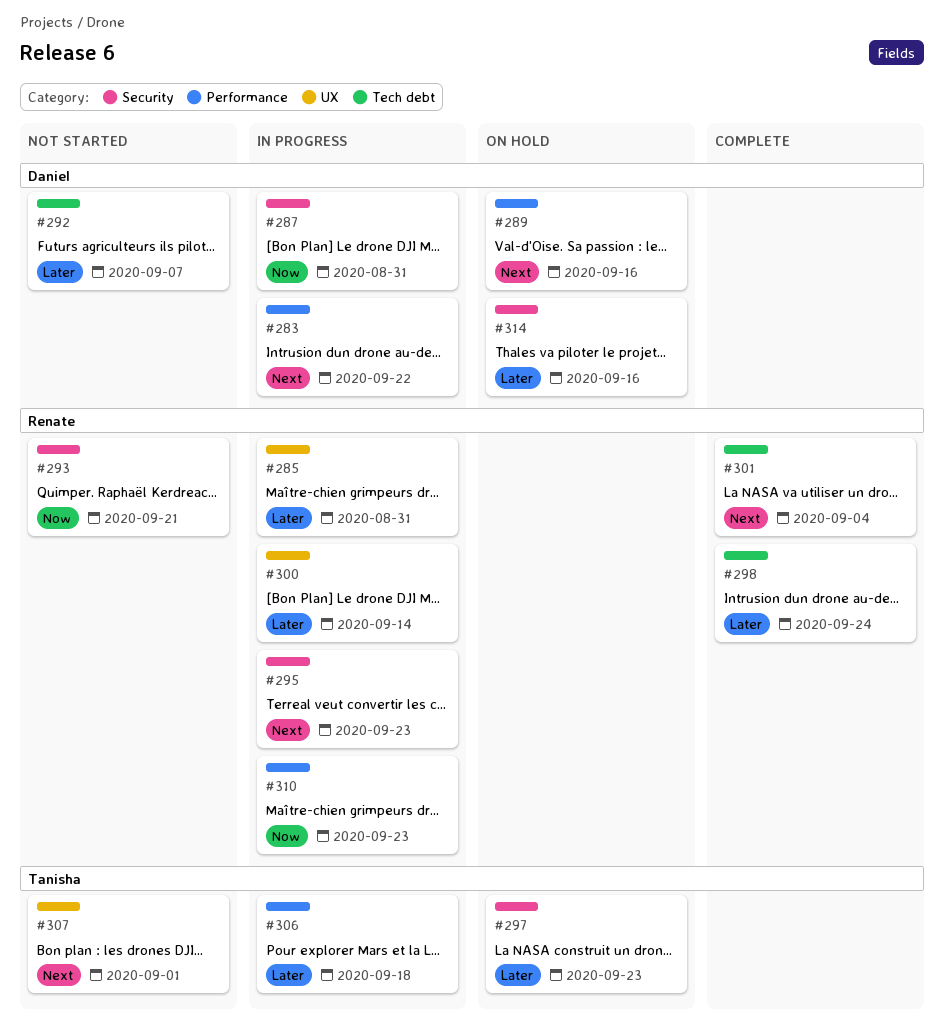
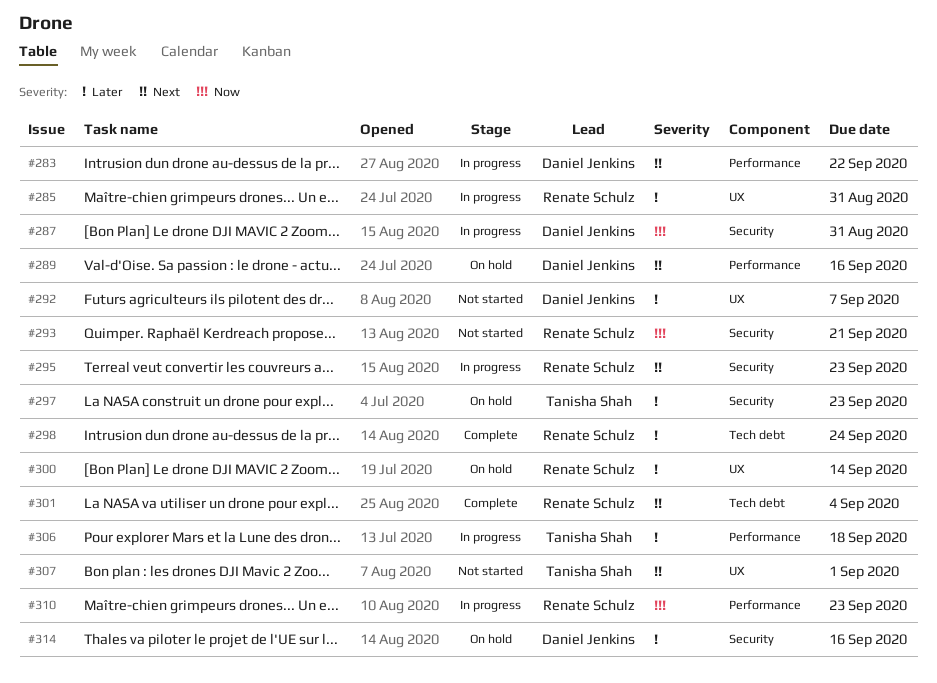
#292, label: Tech debt -> UX
#300, status: In progress -> On hold

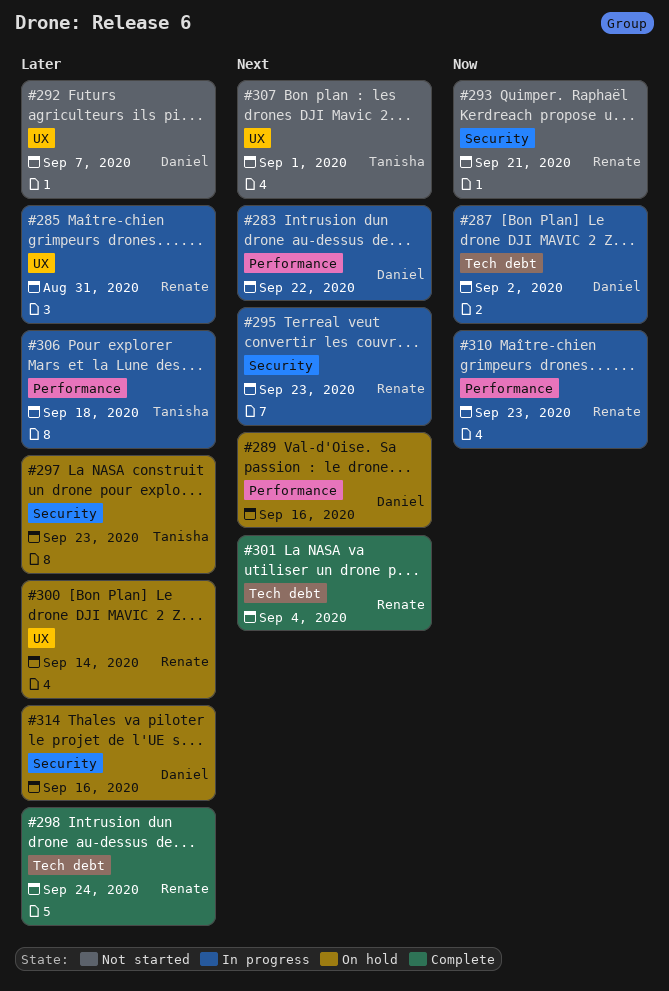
#287, label: Security -> Tech debt
#287, due: Aug 31 -> Sep 2

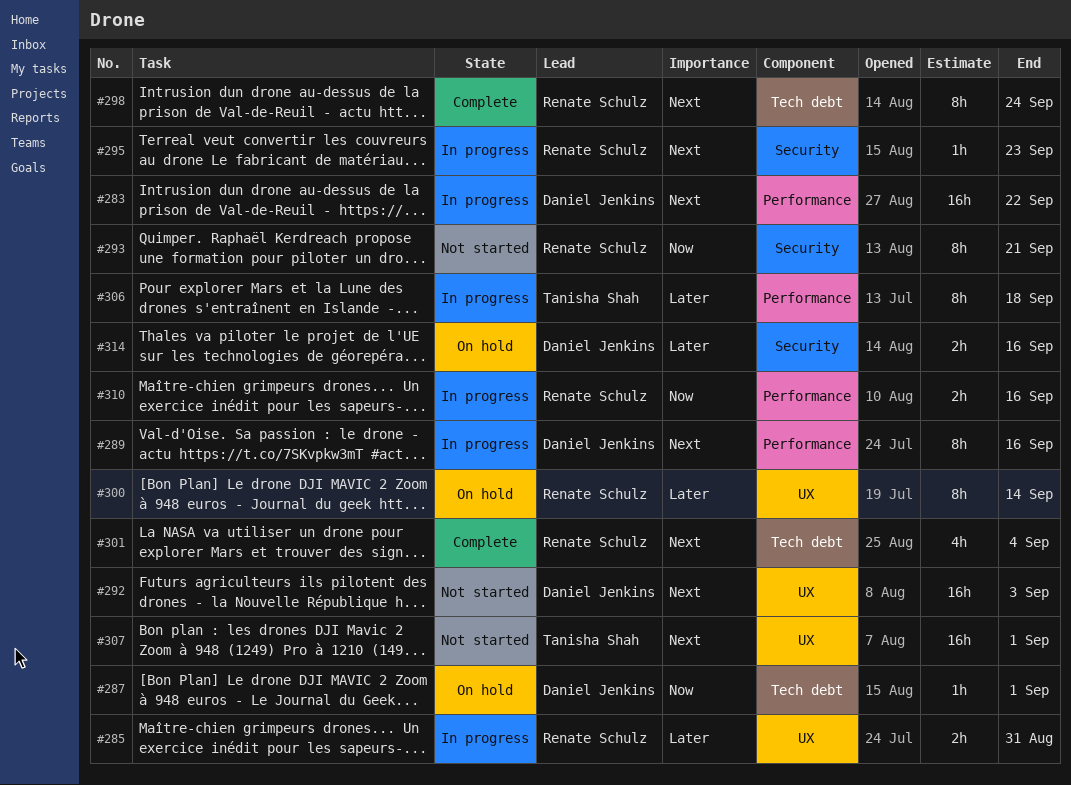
#287, status: In progress -> On hold
#287, due: Sep 2 -> Sep 1
#289, status: On hold -> In progress
#292, priority: Later -> Next
#292, due: Sep 7 -> Sep 3
#297: present -> none
#298, priority: Later -> Next
#310, due: Sep 23 -> Sep 16

